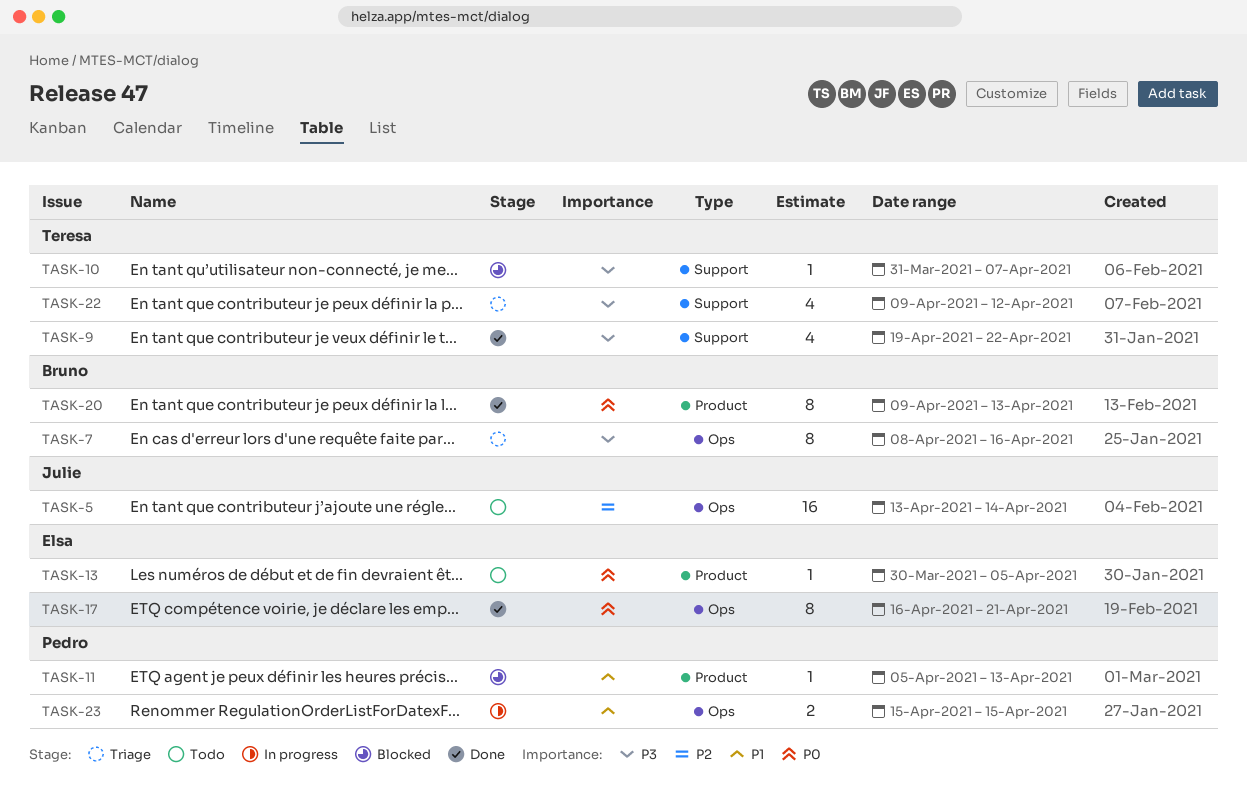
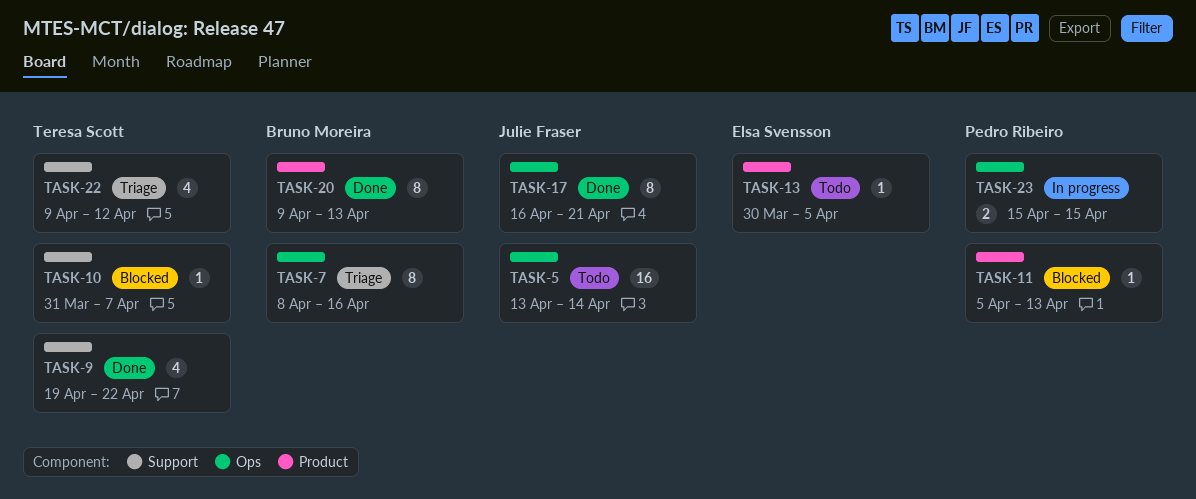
TASK-17, owner: Elsa Svensson -> Julie Fraser

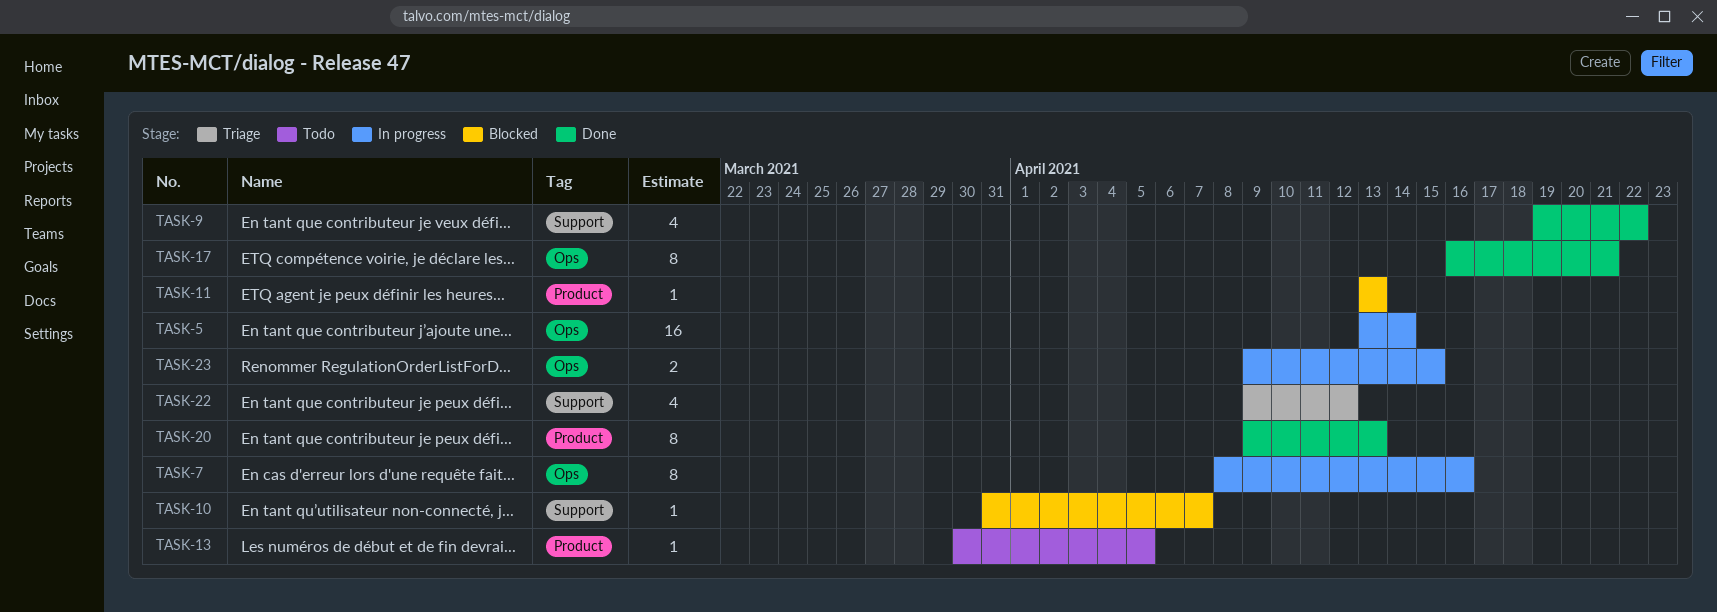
TASK-5, status: Todo -> In progress
TASK-7, status: Triage -> In progress
TASK-11, start: Apr 5 -> Apr 13
TASK-23, start: Apr 15 -> Apr 9

